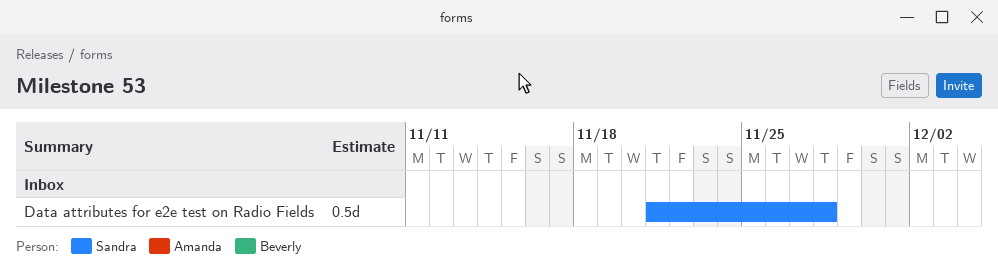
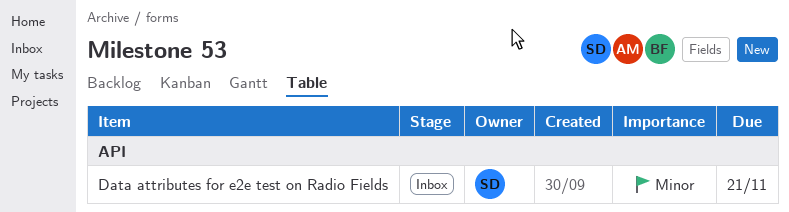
Data attributes for e2e test on Radio Fields, due: Nov 28 -> Nov 21

